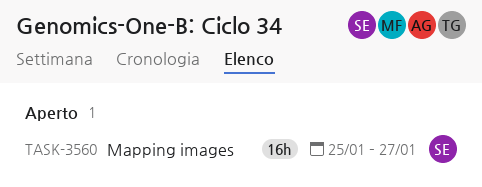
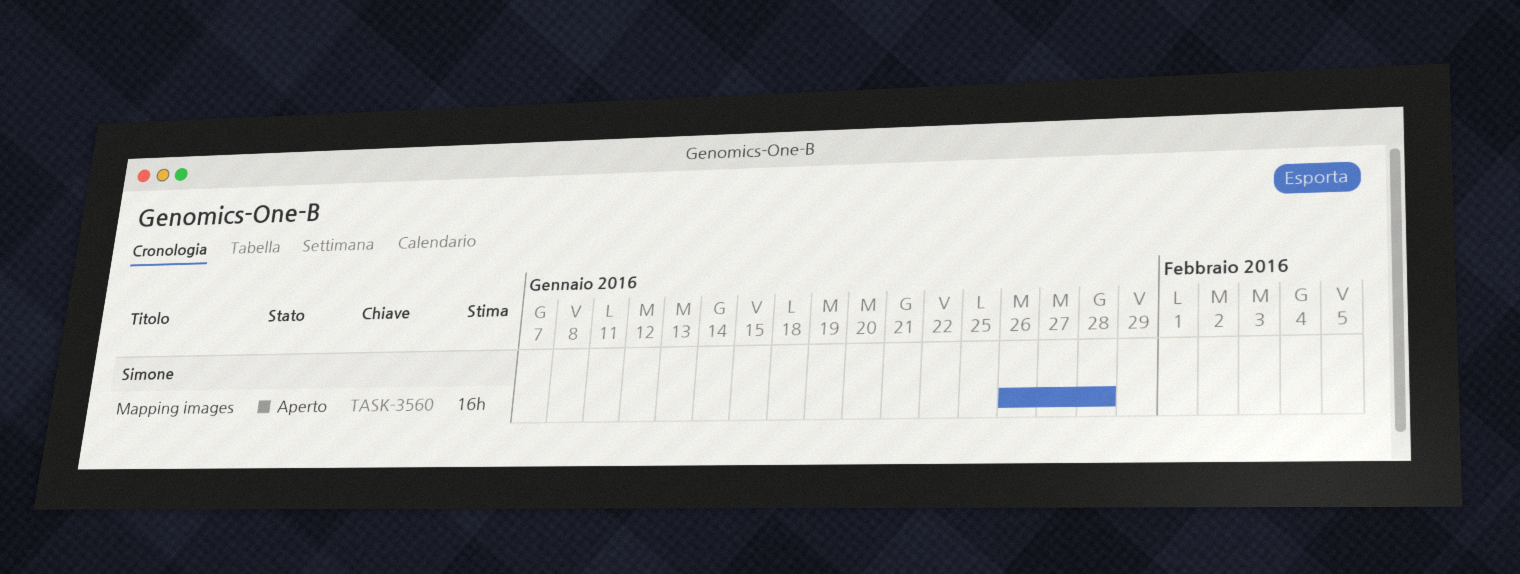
TASK-3560, start: Jan 25 -> Jan 26
TASK-3560, due: Jan 27 -> Jan 28

